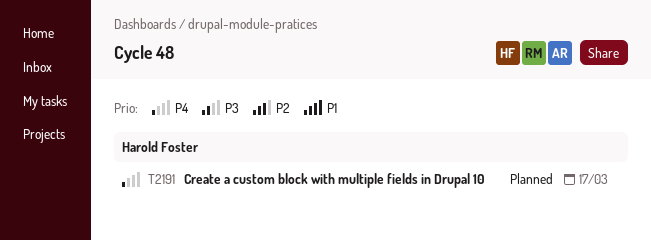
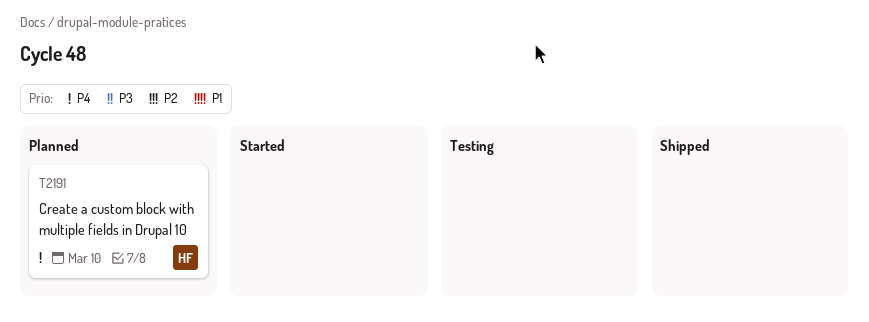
T2191, due: Mar 17 -> Mar 10

